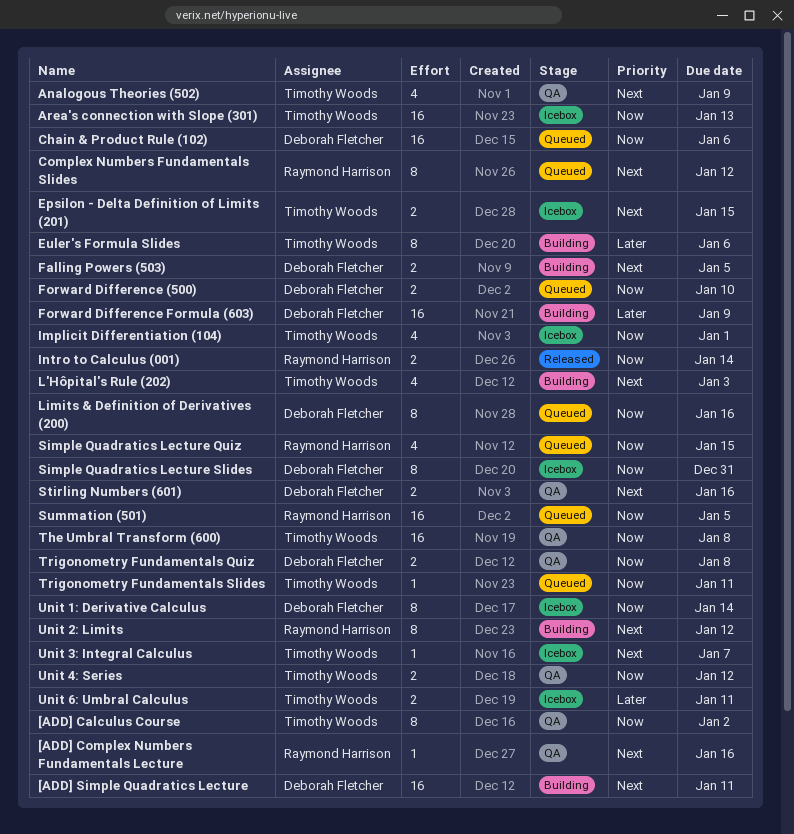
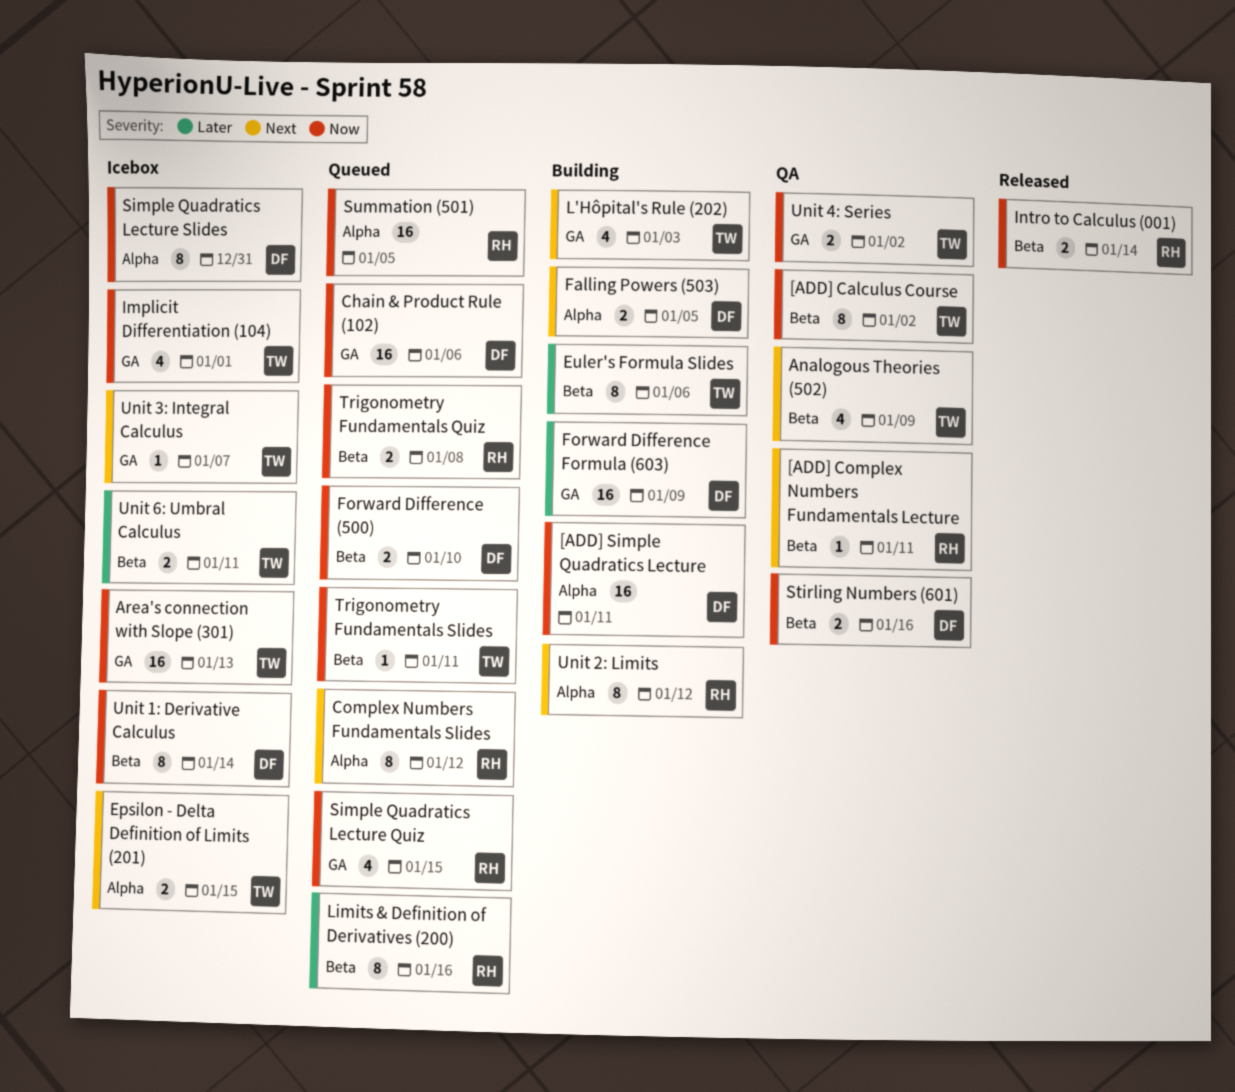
[ADD] Complex Numbers Fundamentals Lecture, due: Jan 16 -> Jan 11
[ADD] Simple Quadratics Lecture, priority: Next -> Now
Limits & Definition of Derivatives (200), owner: Deborah Fletcher -> Raymond Harrison
Limits & Definition of Derivatives (200), priority: Now -> Later
Stirling Numbers (601), priority: Next -> Now
The Umbral Transform (600): present -> none
Trigonometry Fundamentals Quiz, status: QA -> Queued
Trigonometry Fundamentals Quiz, owner: Deborah Fletcher -> Raymond Harrison
Unit 4: Series, due: Jan 12 -> Jan 2

